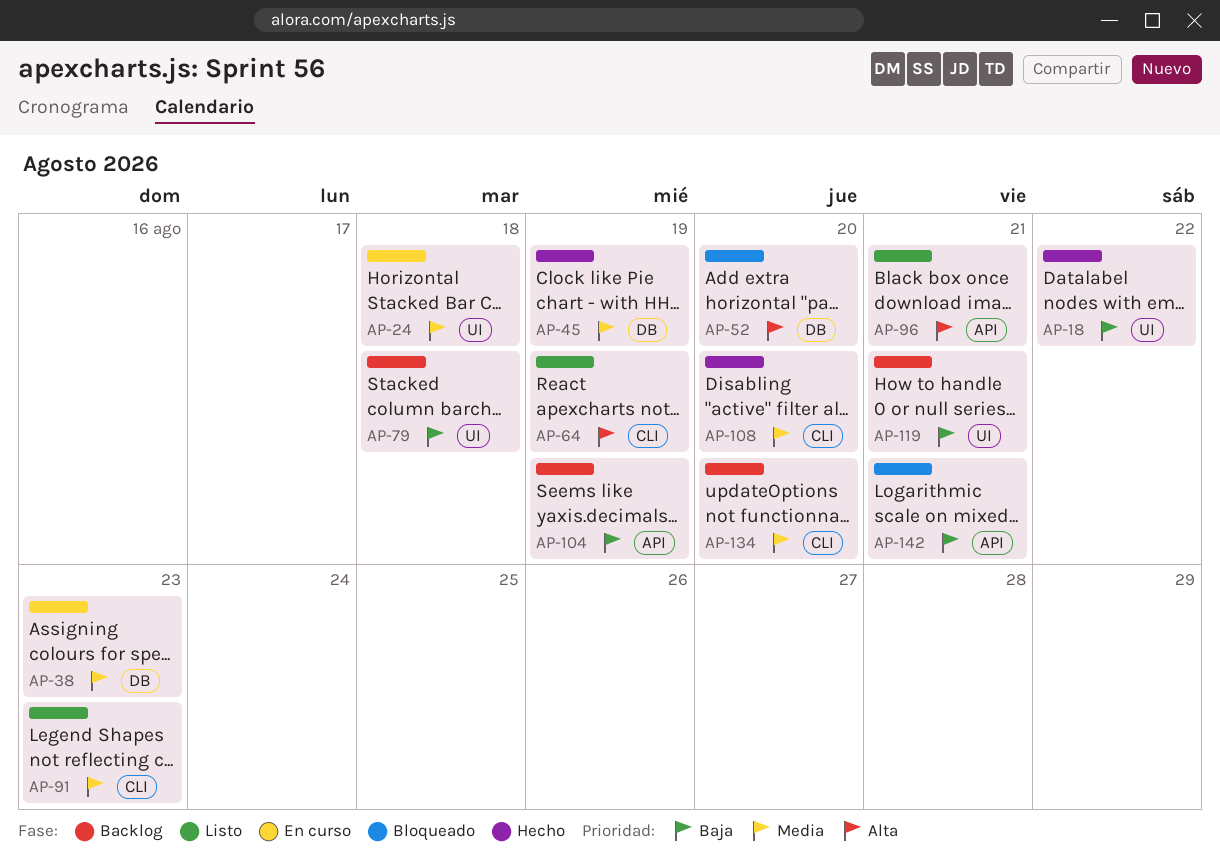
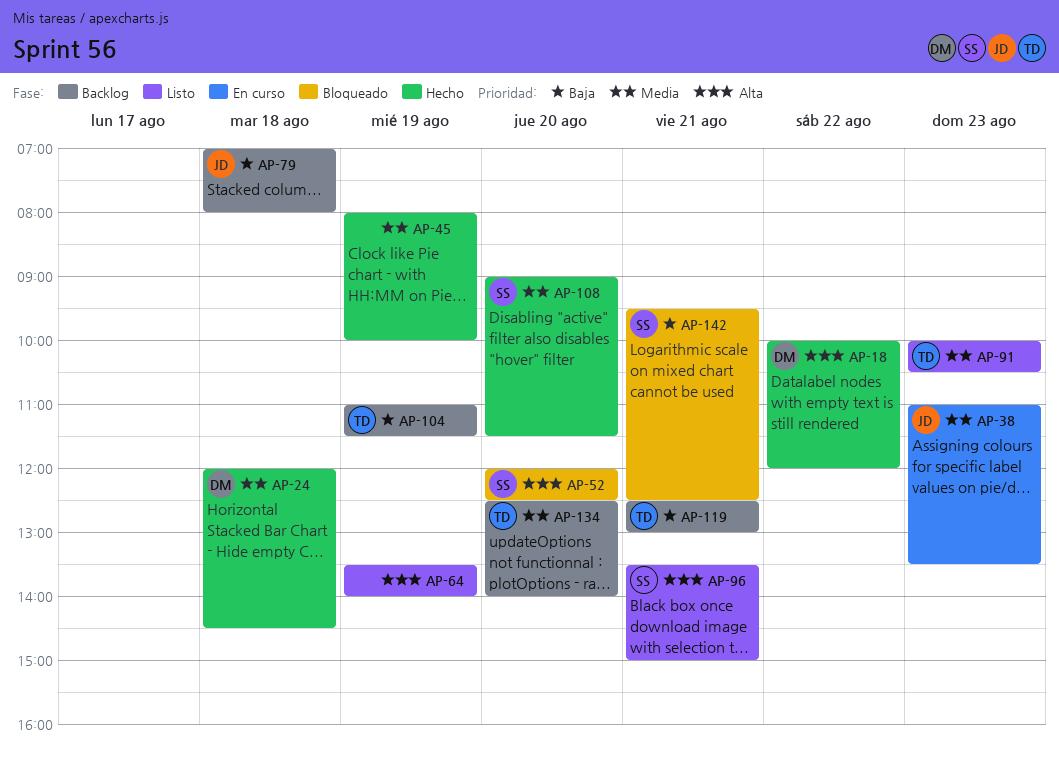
AP-18, priority: Baja -> Alta
AP-24, status: En curso -> Hecho

